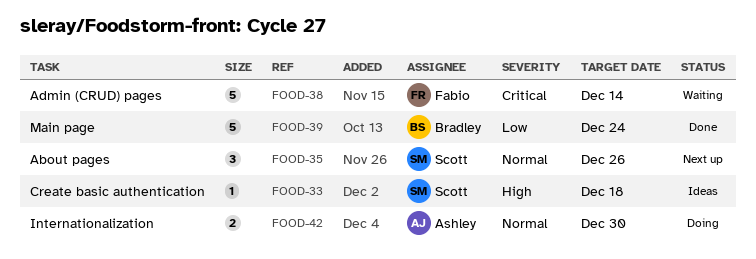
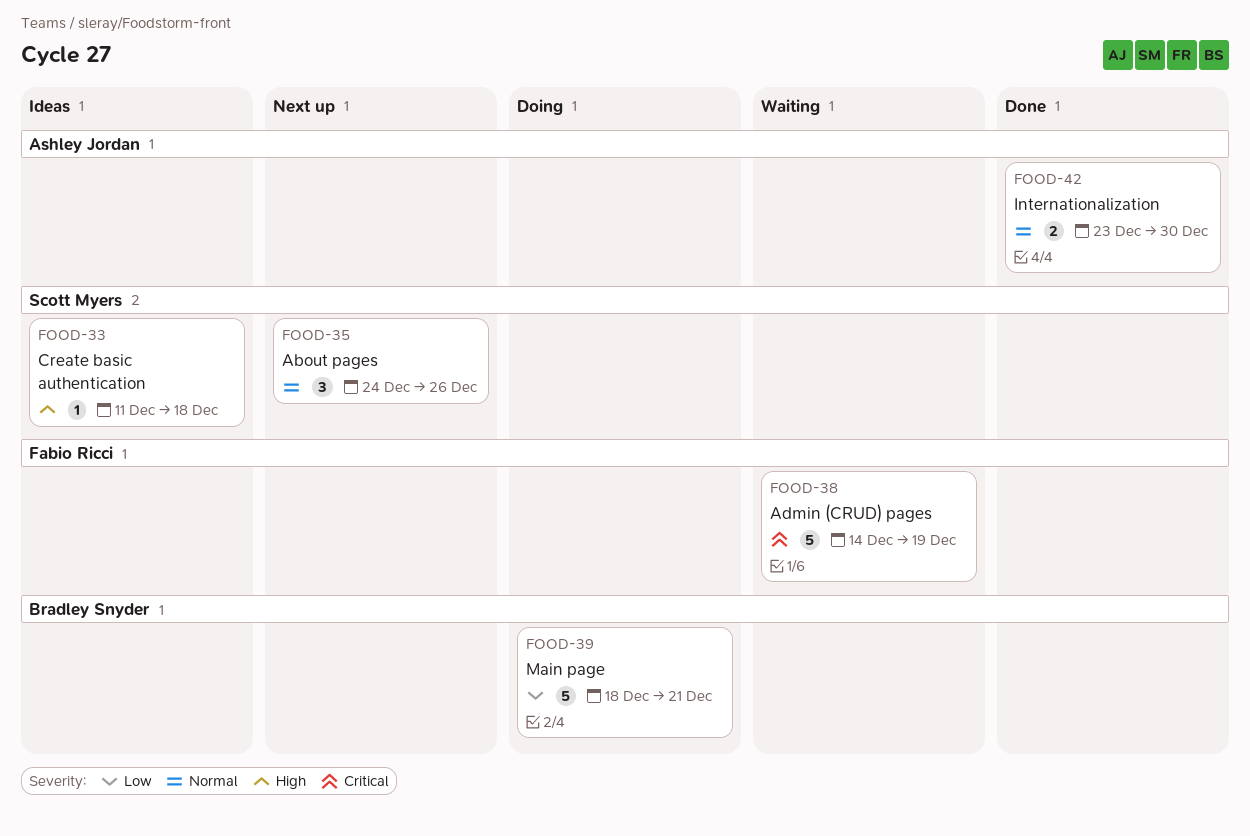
FOOD-38, due: Dec 14 -> Dec 19
FOOD-39, status: Done -> Doing
FOOD-39, due: Dec 24 -> Dec 21
FOOD-42, status: Doing -> Done

